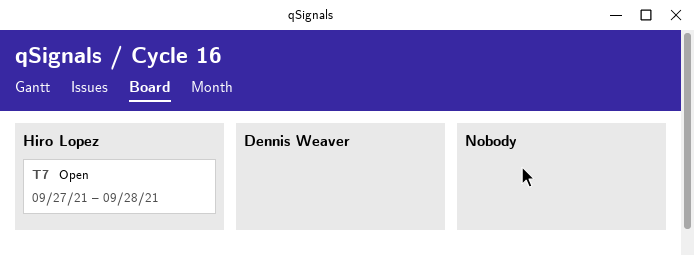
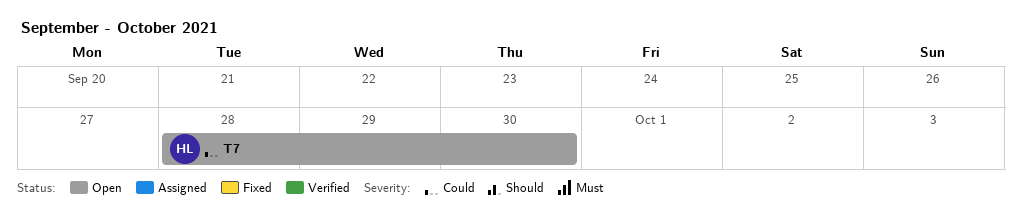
T7, start: Sep 27 -> Sep 28
T7, due: Sep 28 -> Sep 30

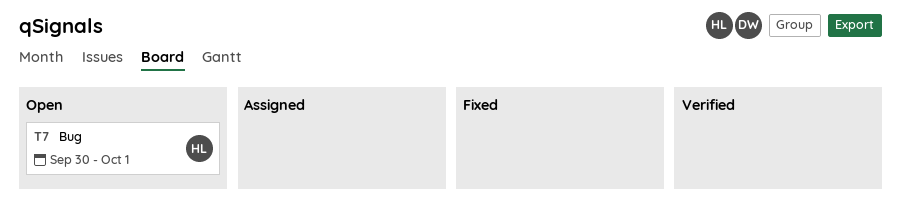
T7, start: Sep 28 -> Sep 30
T7, due: Sep 30 -> Oct 1

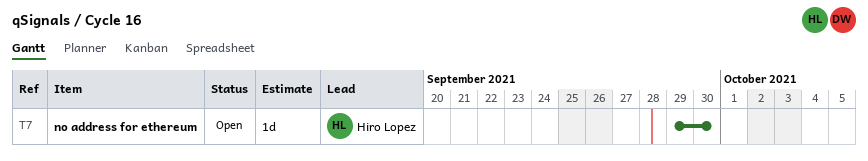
T7, start: Sep 30 -> Sep 29
T7, due: Oct 1 -> Sep 30

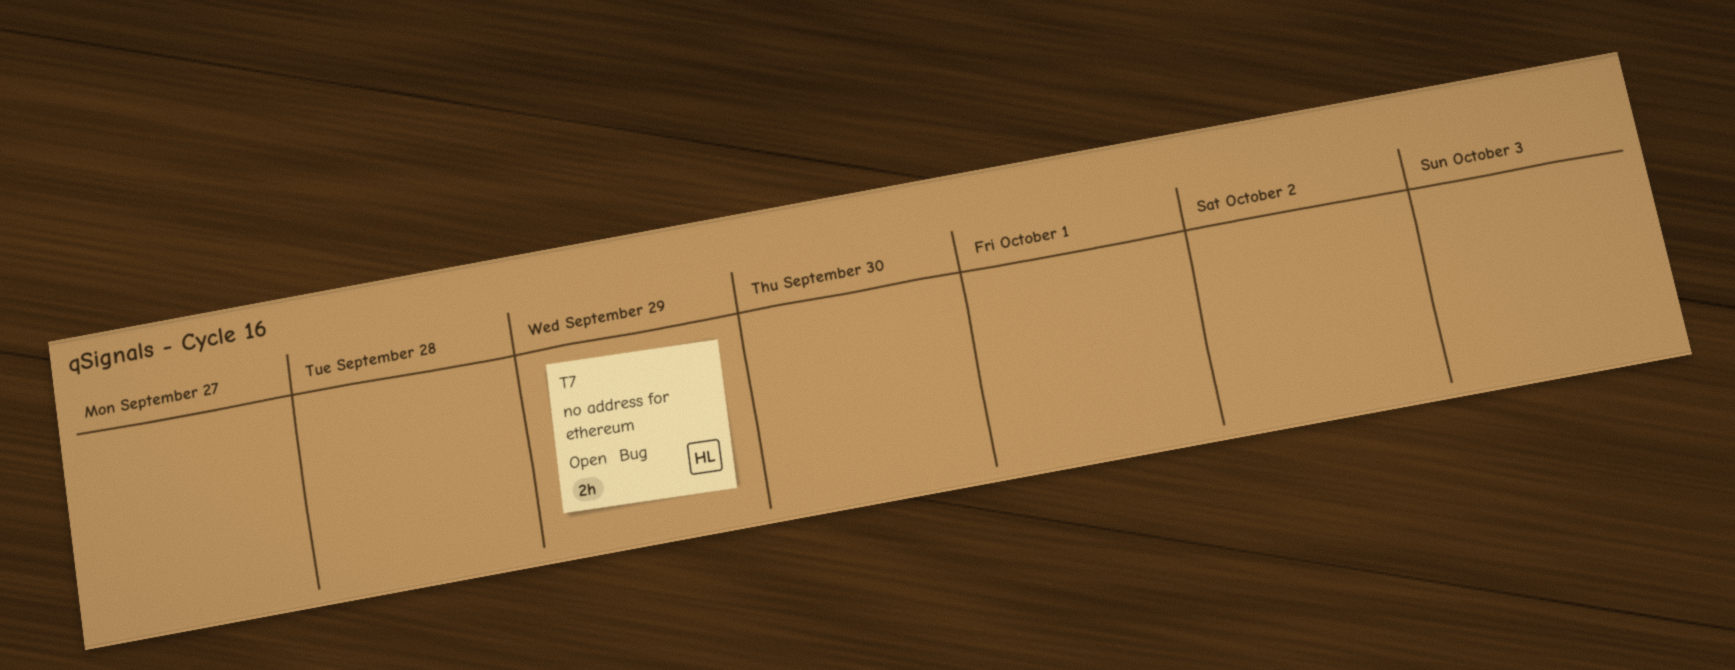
T7, estimate: 1d -> 2h
T7, due: Sep 30 -> Sep 29

